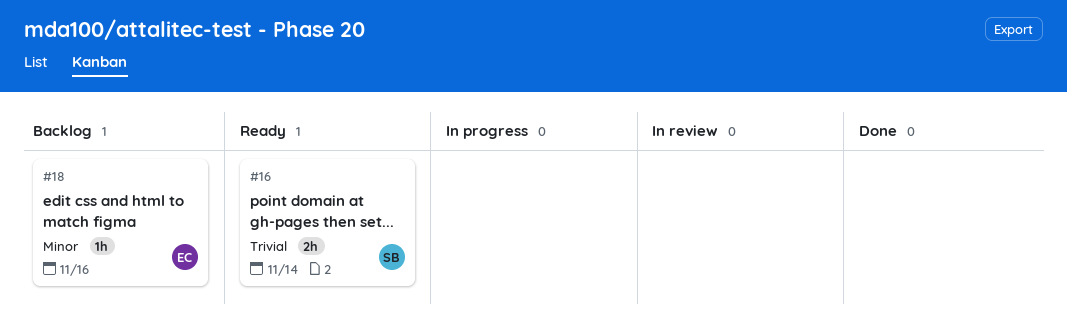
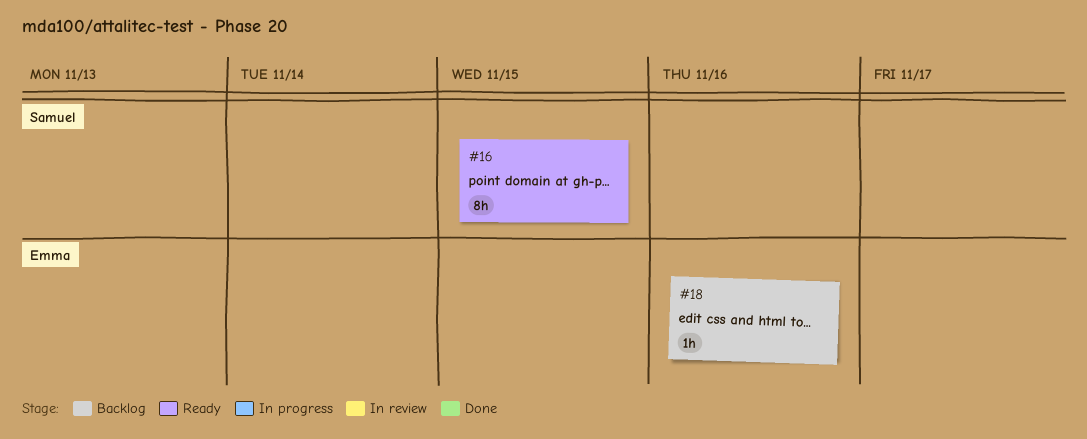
#16, estimate: 2h -> 8h
#16, due: Nov 14 -> Nov 15

